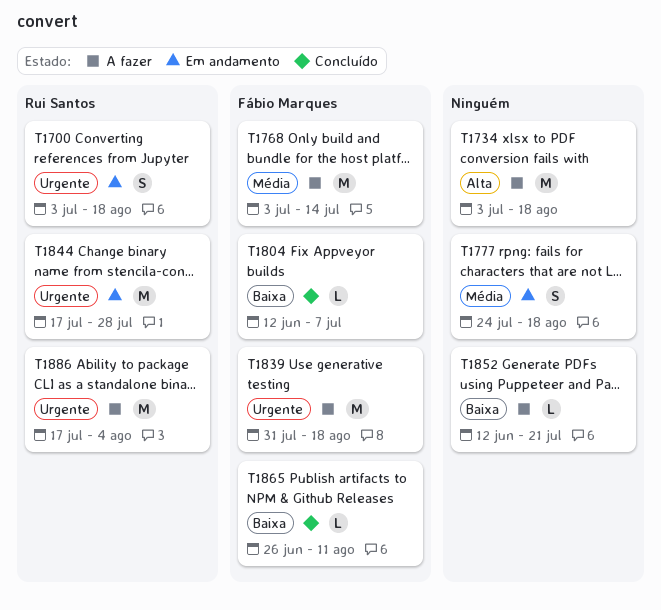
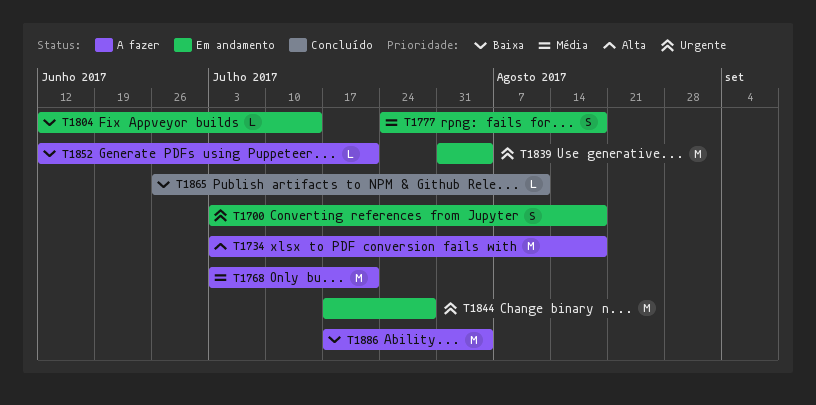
T1768, due: Jul 14 -> Jul 21
T1804, status: Concluído -> Em andamento
T1804, due: Jul 7 -> Jul 14
T1839, status: A fazer -> Em andamento
T1839, due: Aug 18 -> Aug 4
T1886, priority: Urgente -> Baixa

